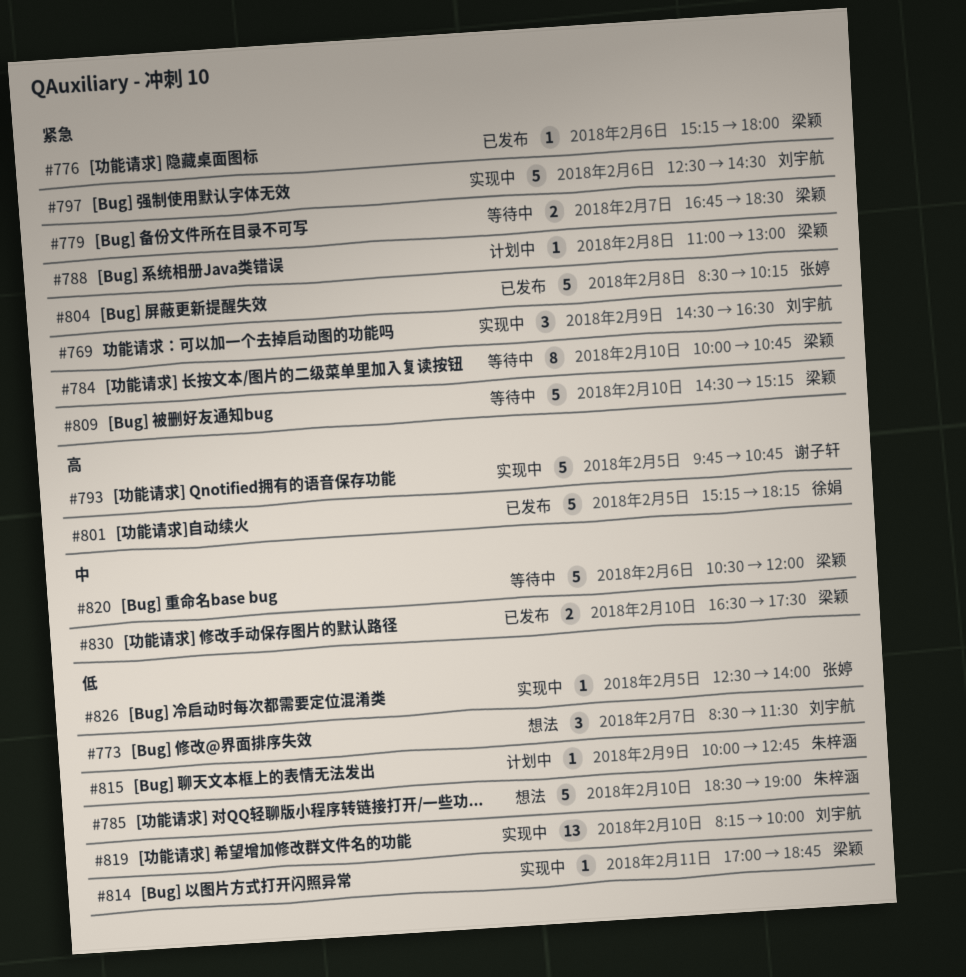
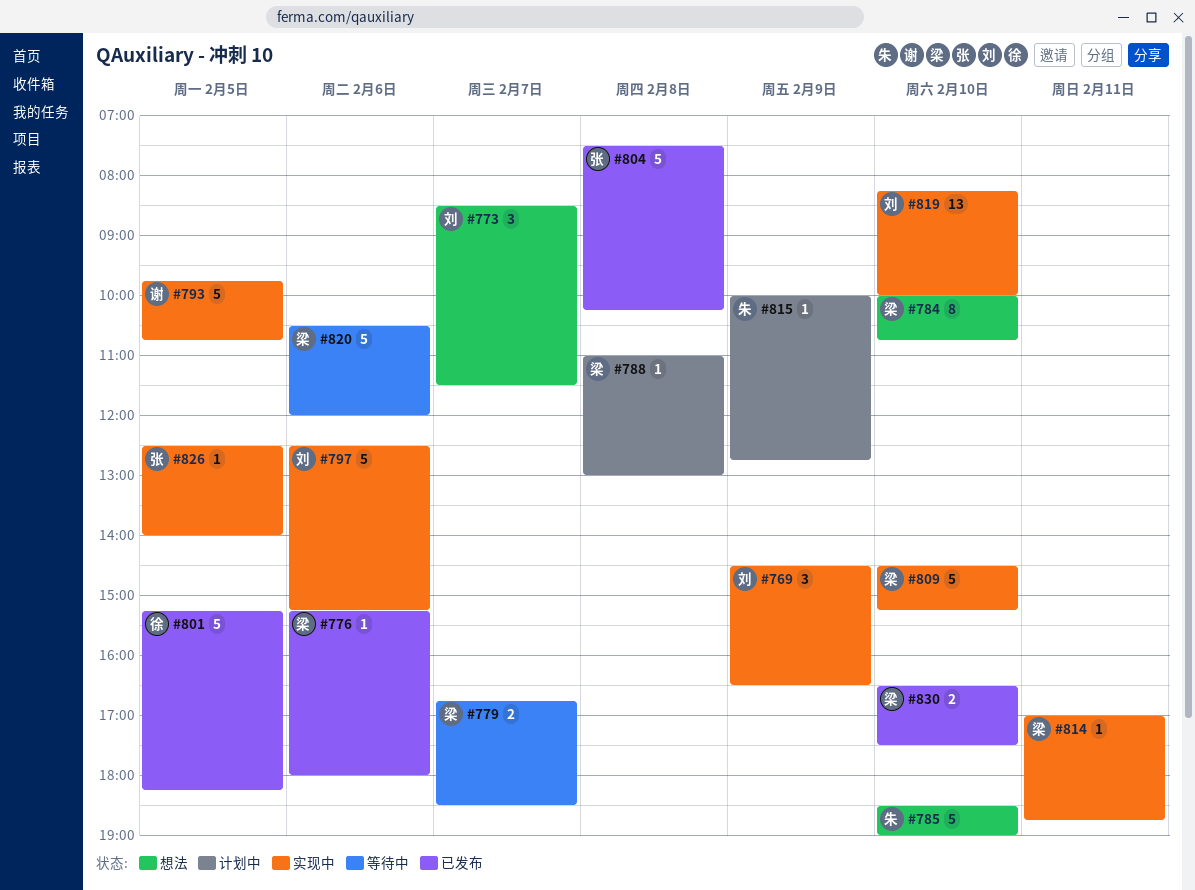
#784, status: 等待中 -> 想法
#797, ends: 14:30 -> 15:15
#804, begins: 08:30 -> 07:30
#809, status: 等待中 -> 实现中

